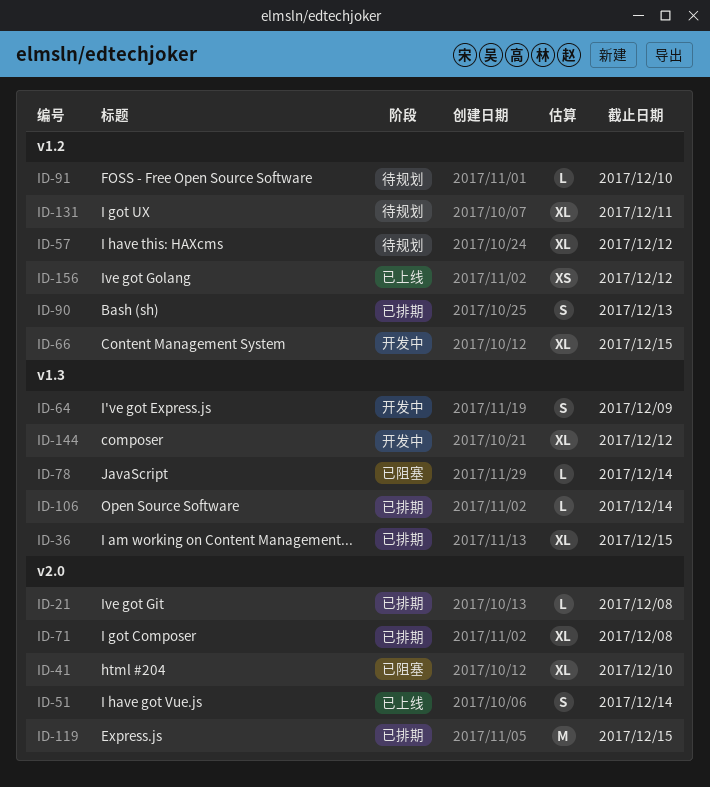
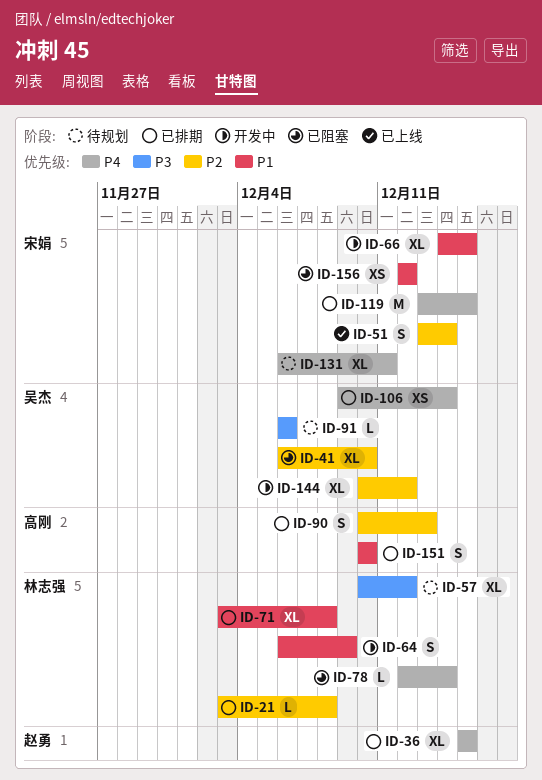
ID-91, due: Dec 10 -> Dec 6
ID-106, estimate: L -> XS
ID-151: none -> present
ID-156, status: 已上线 -> 已阻塞

